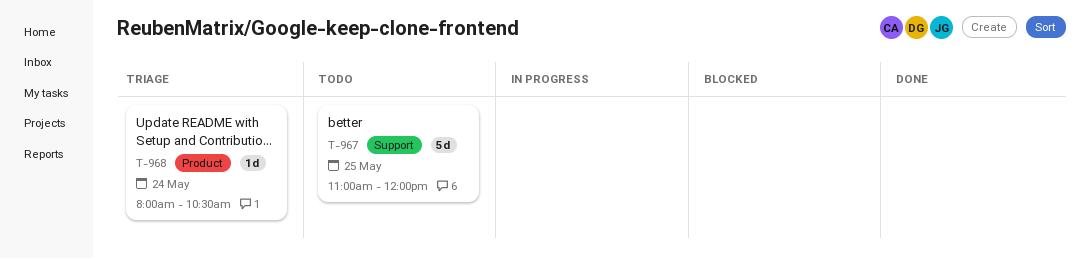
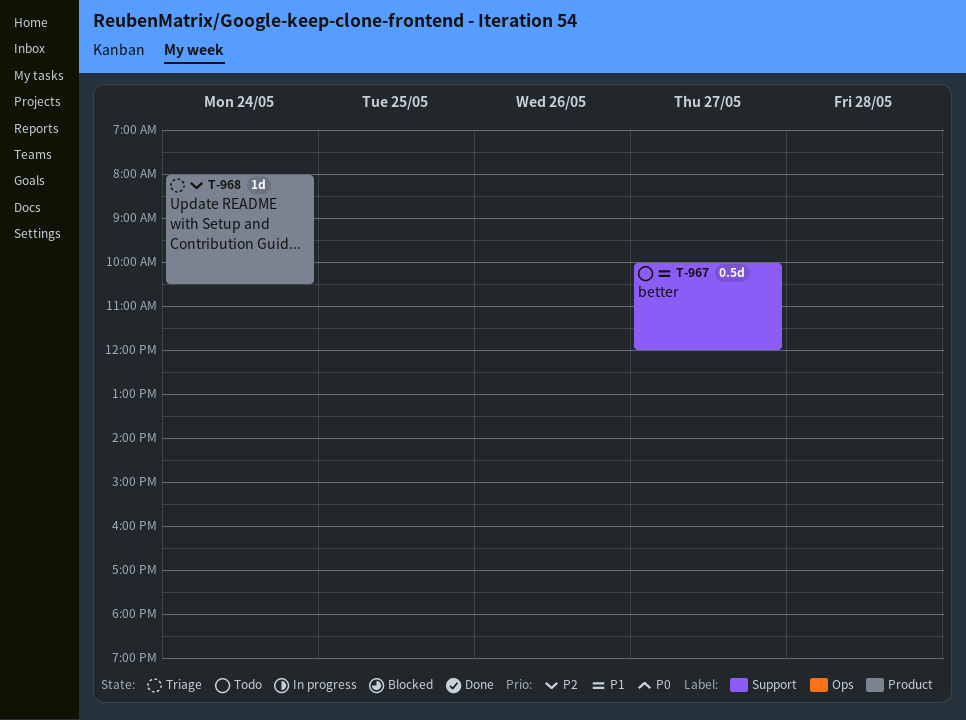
T-967, estimate: 5d -> 0.5d
T-967, day: May 25 -> May 27
T-967, begins: 11:00 -> 10:00

